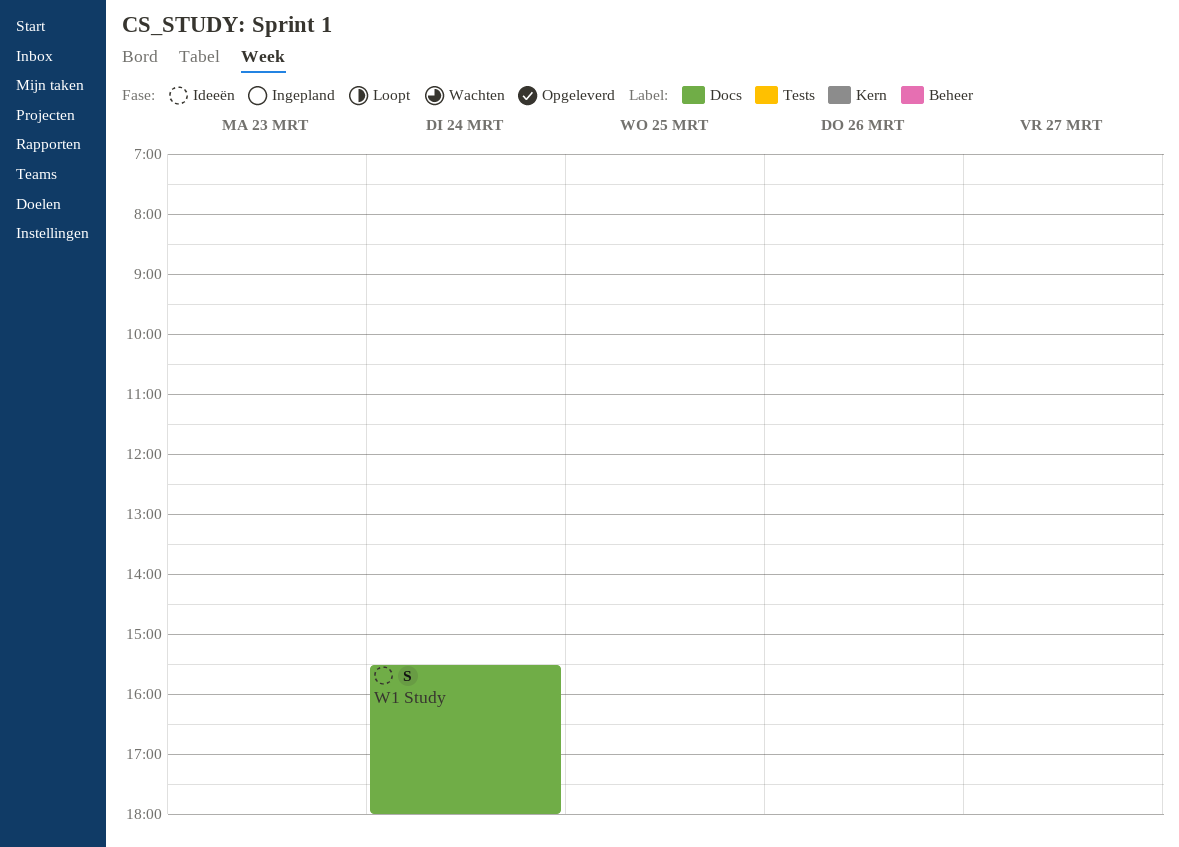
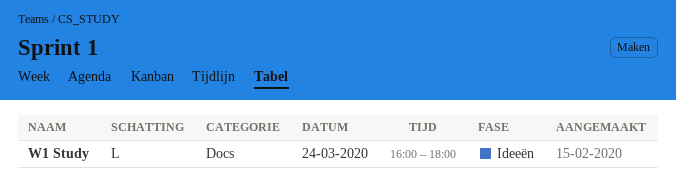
W1 Study, estimate: S -> L
W1 Study, begins: 15:30 -> 16:00

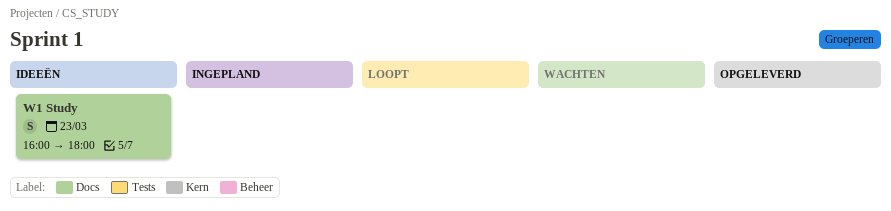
W1 Study, estimate: L -> S
W1 Study, day: Mar 24 -> Mar 23

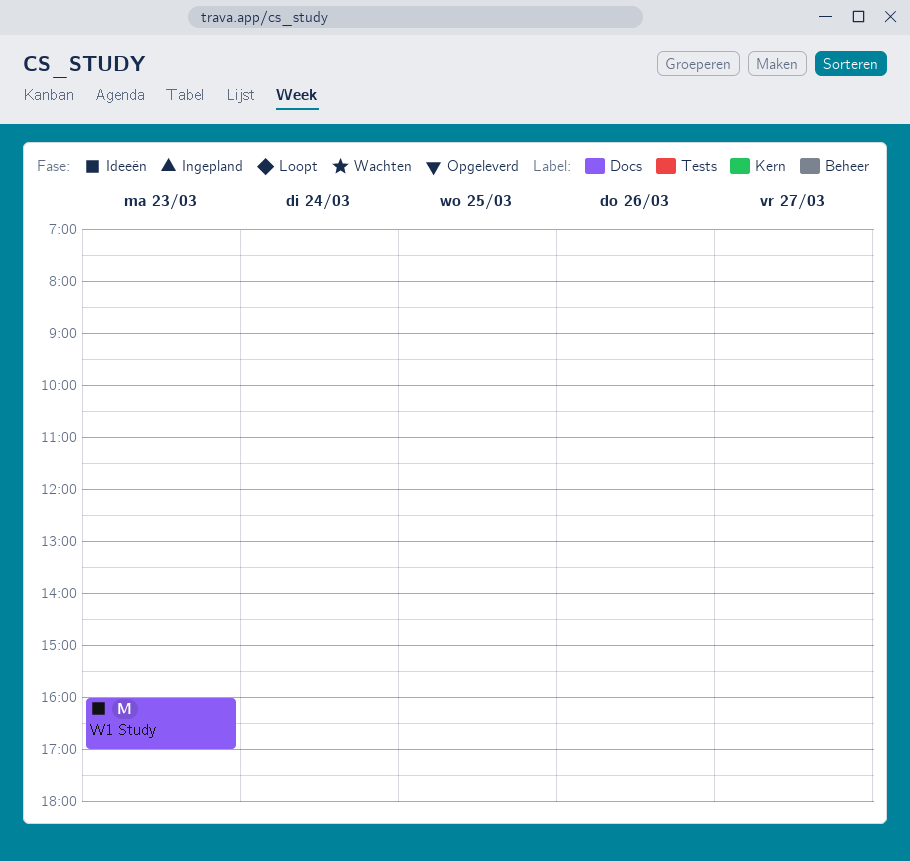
W1 Study, estimate: S -> M
W1 Study, ends: 18:00 -> 17:00

